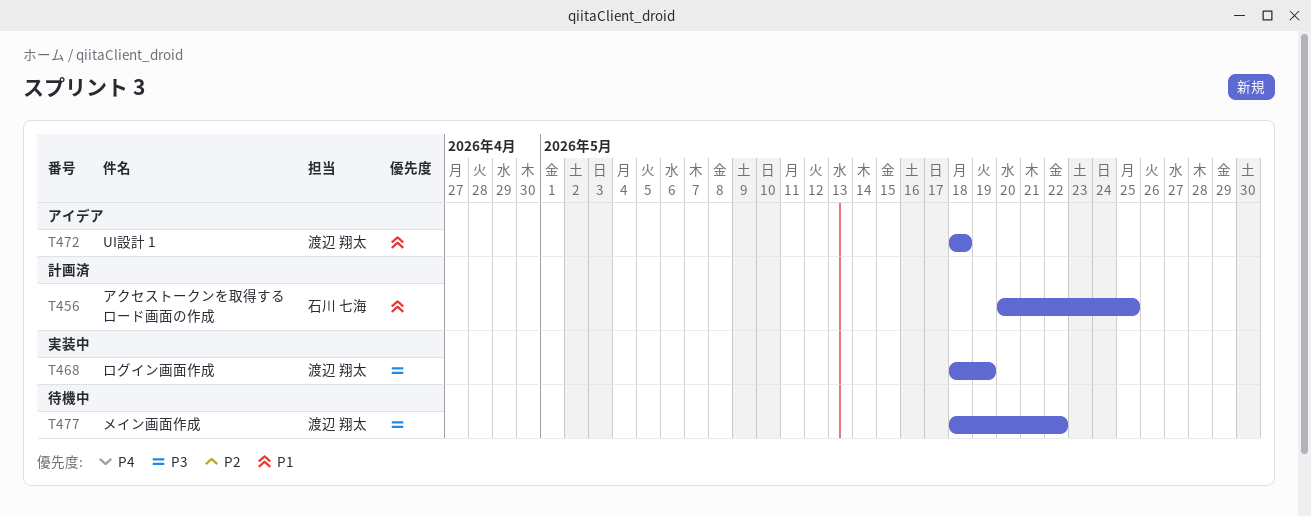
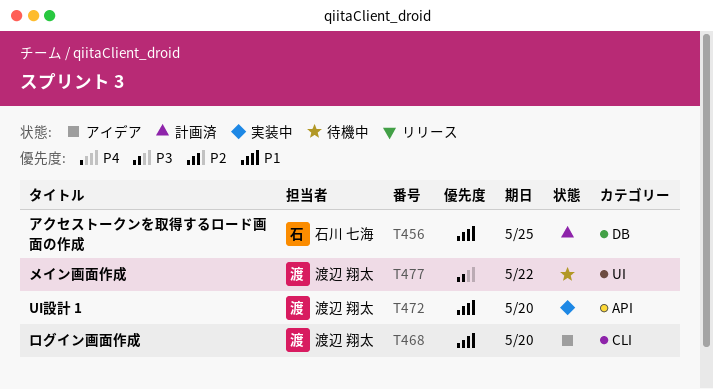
T468, status: 実装中 -> アイデア
T468, priority: P3 -> P1
T468, due: May 19 -> May 20
T472, status: アイデア -> 実装中
T472, due: May 18 -> May 20

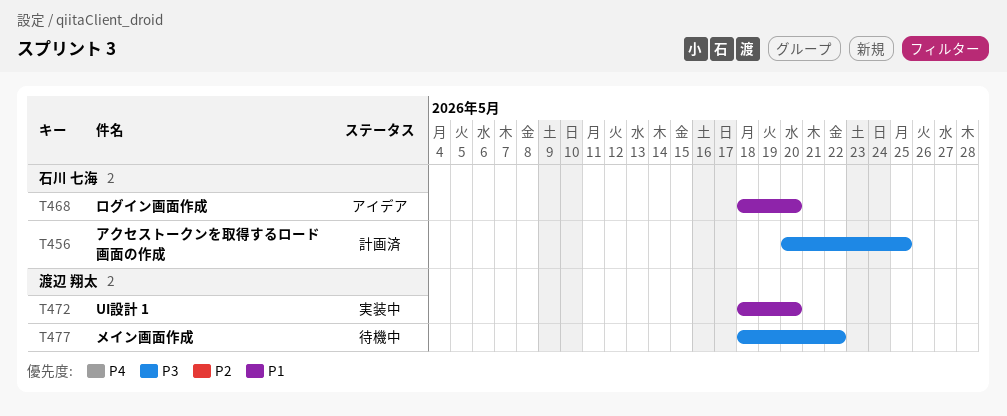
T456, priority: P1 -> P3
T468, owner: 渡辺 翔太 -> 石川 七海

